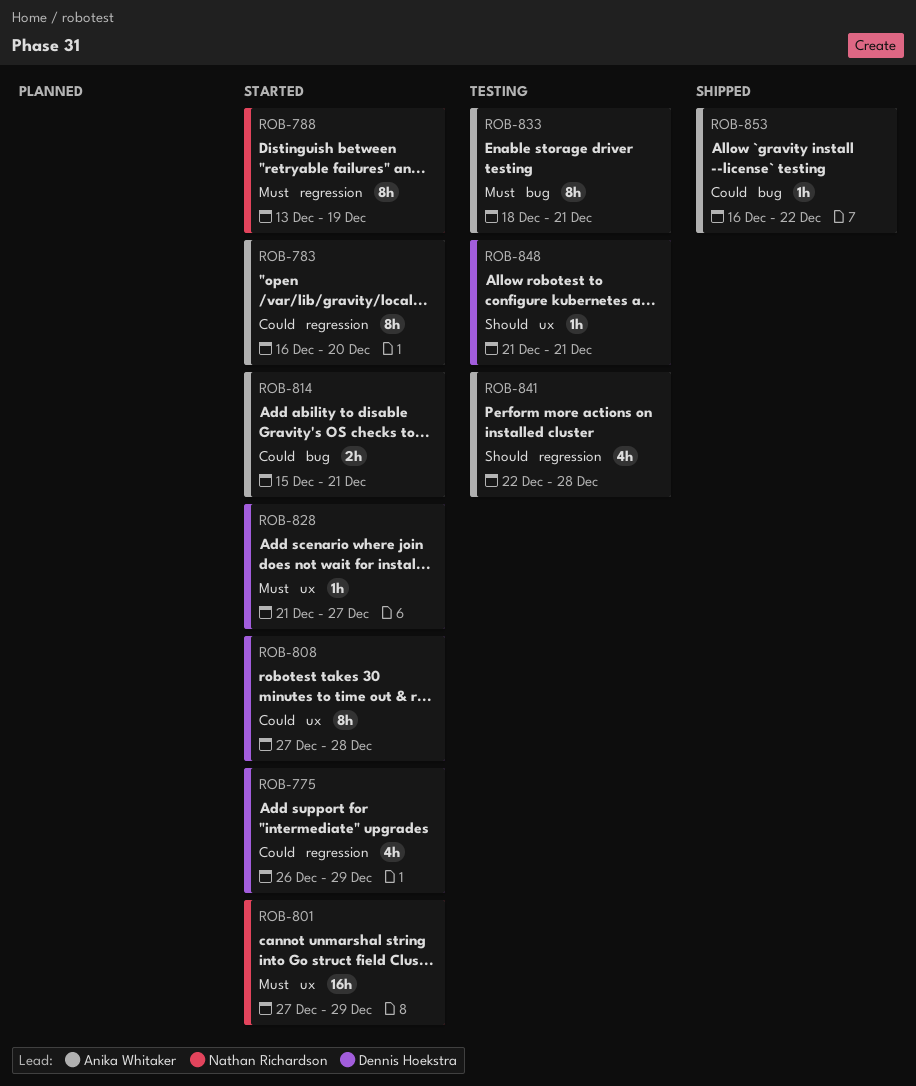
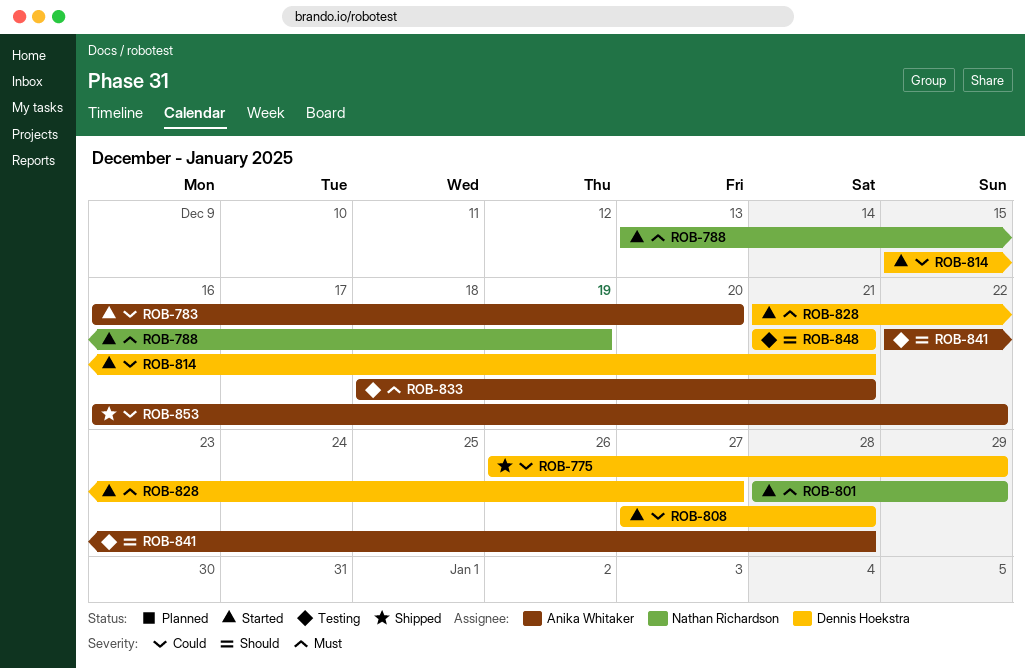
ROB-775, status: Started -> Shipped
ROB-801, start: Dec 27 -> Dec 28
ROB-814, owner: Anika Whitaker -> Dennis Hoekstra

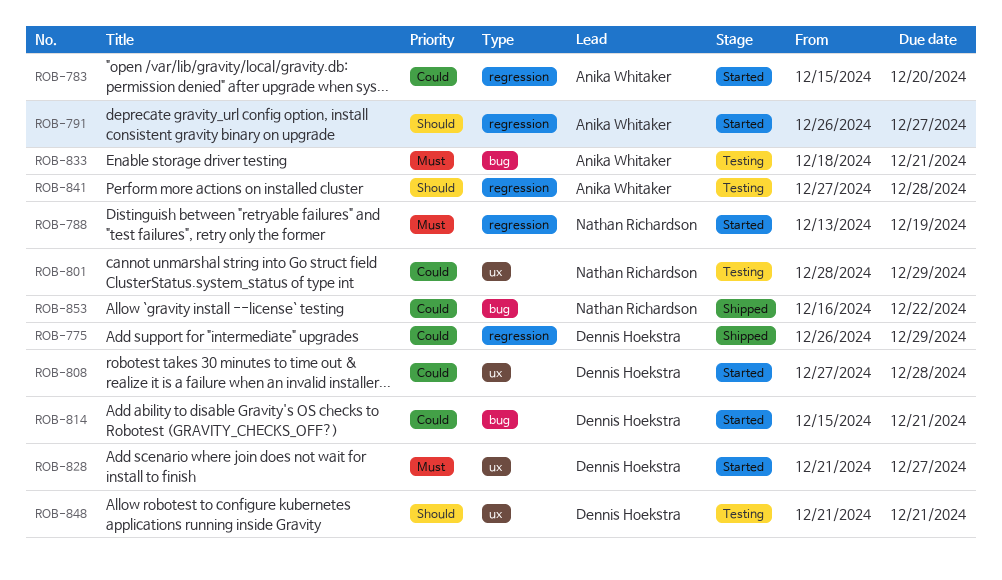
ROB-783, start: Dec 16 -> Dec 15
ROB-791: none -> present
ROB-801, status: Started -> Testing
ROB-801, priority: Must -> Could
ROB-841, start: Dec 22 -> Dec 27
ROB-853, owner: Anika Whitaker -> Nathan Richardson

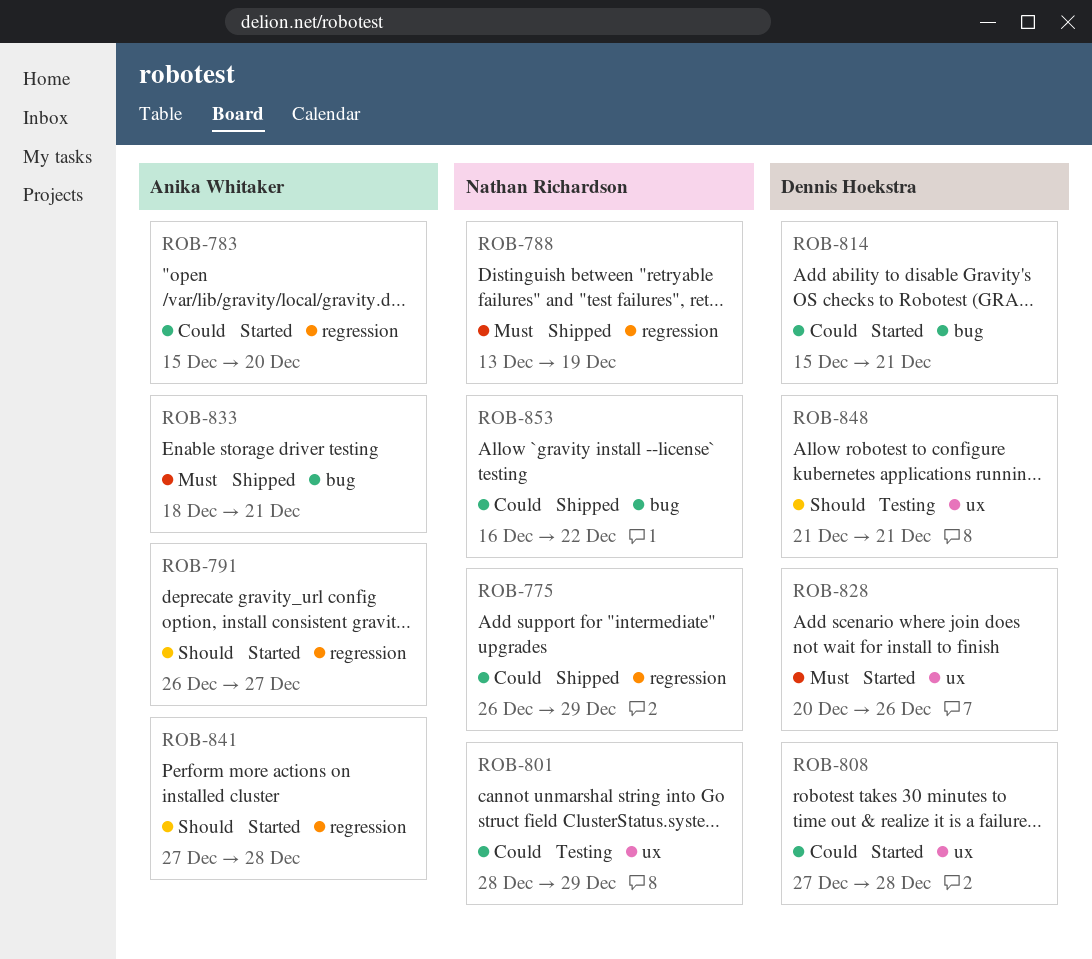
ROB-775, owner: Dennis Hoekstra -> Nathan Richardson
ROB-788, status: Started -> Shipped
ROB-828, start: Dec 21 -> Dec 20
ROB-828, due: Dec 27 -> Dec 26
ROB-833, status: Testing -> Shipped
ROB-841, status: Testing -> Started

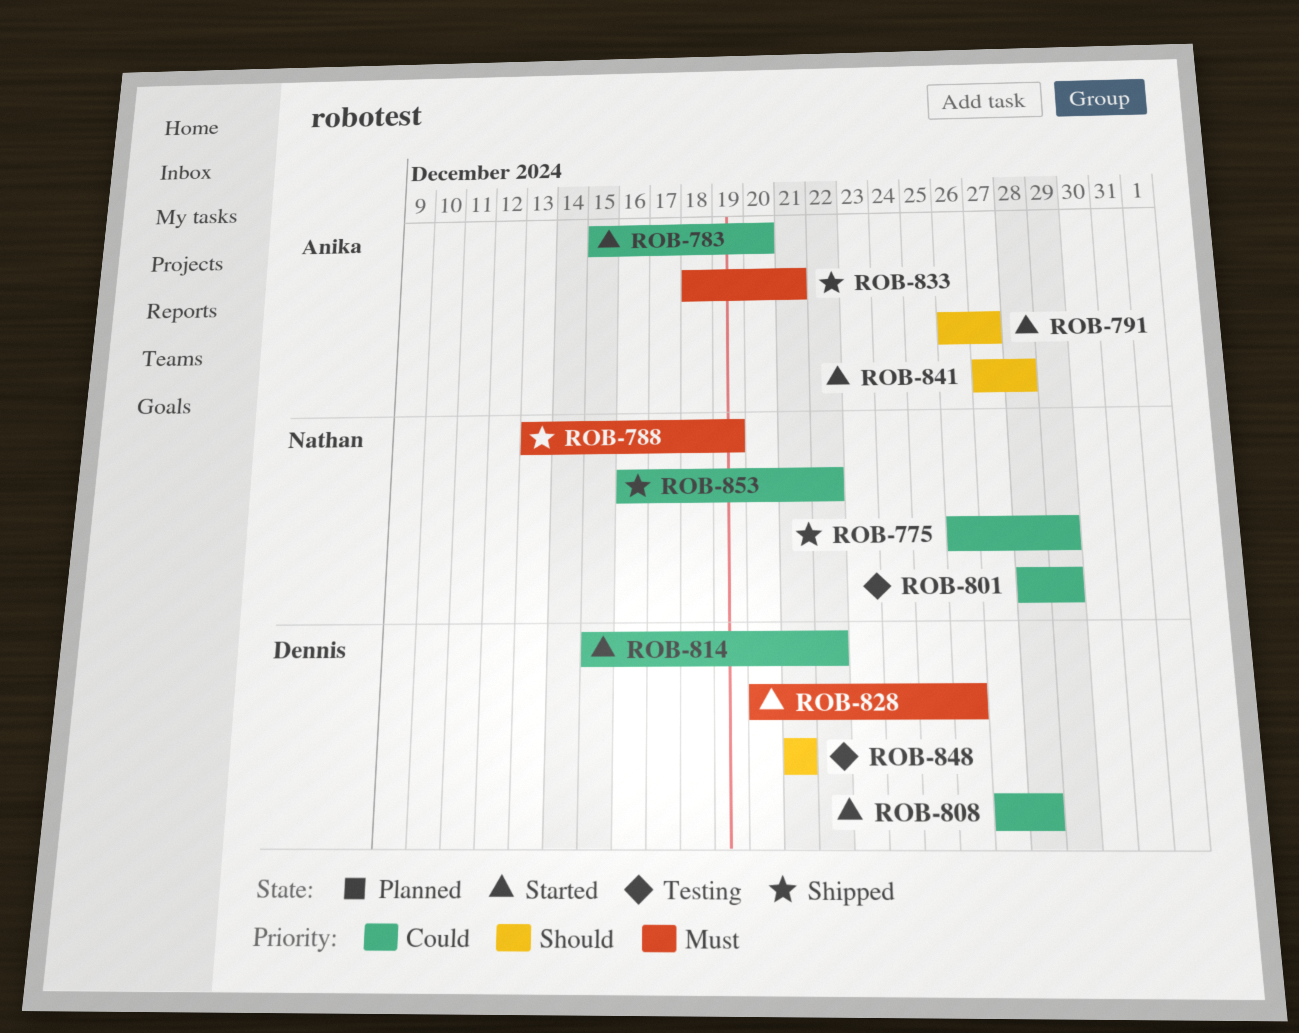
ROB-814, due: Dec 21 -> Dec 22

